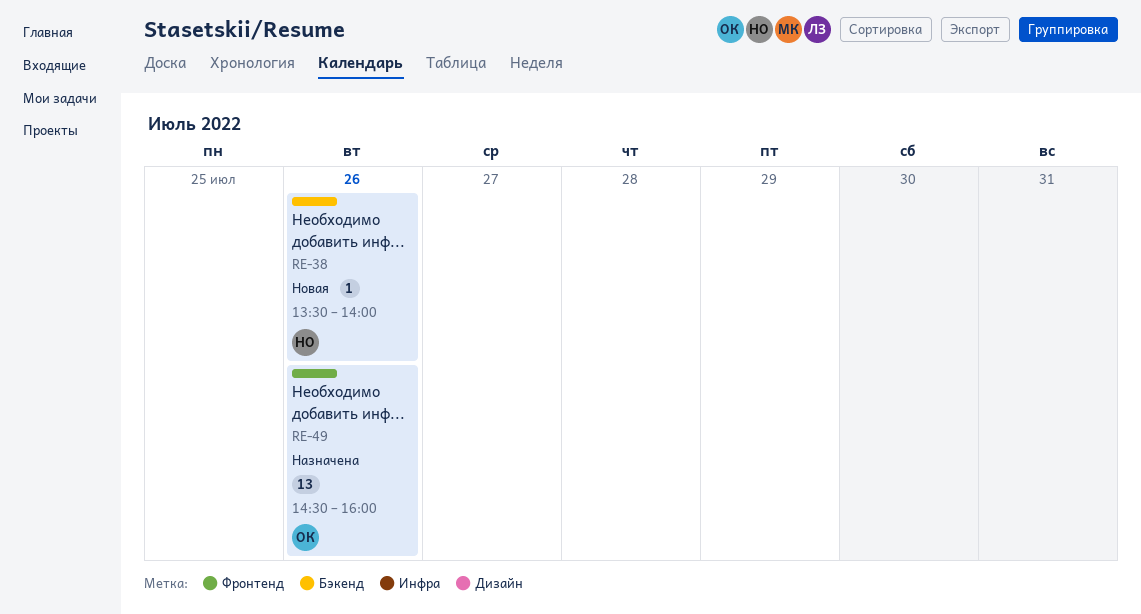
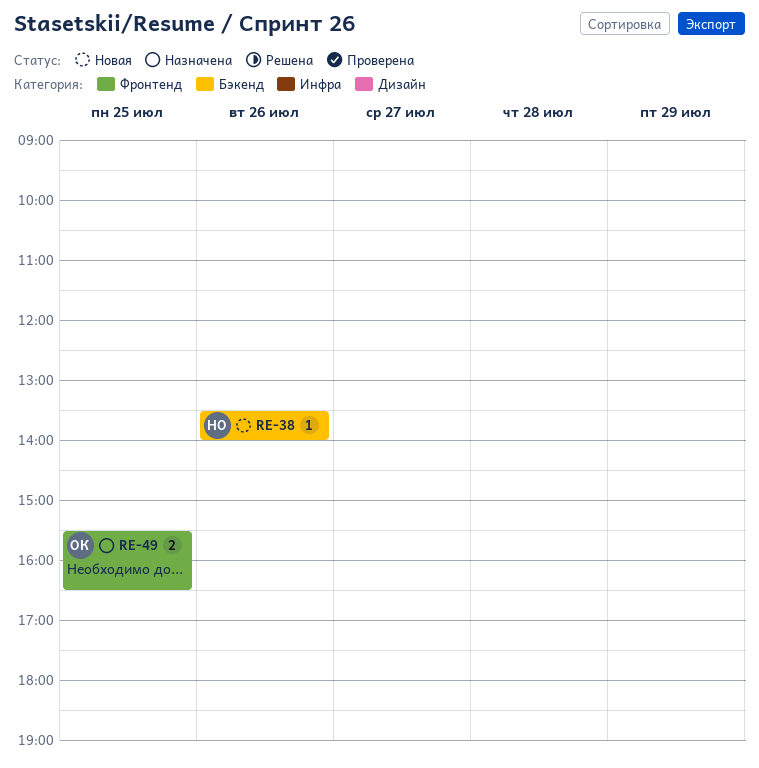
RE-49, estimate: 13 -> 2
RE-49, day: Jul 26 -> Jul 25
RE-49, begins: 14:30 -> 15:30
RE-49, ends: 16:00 -> 16:30

